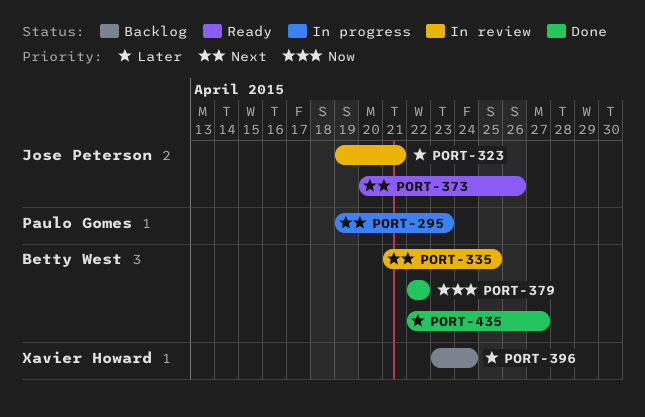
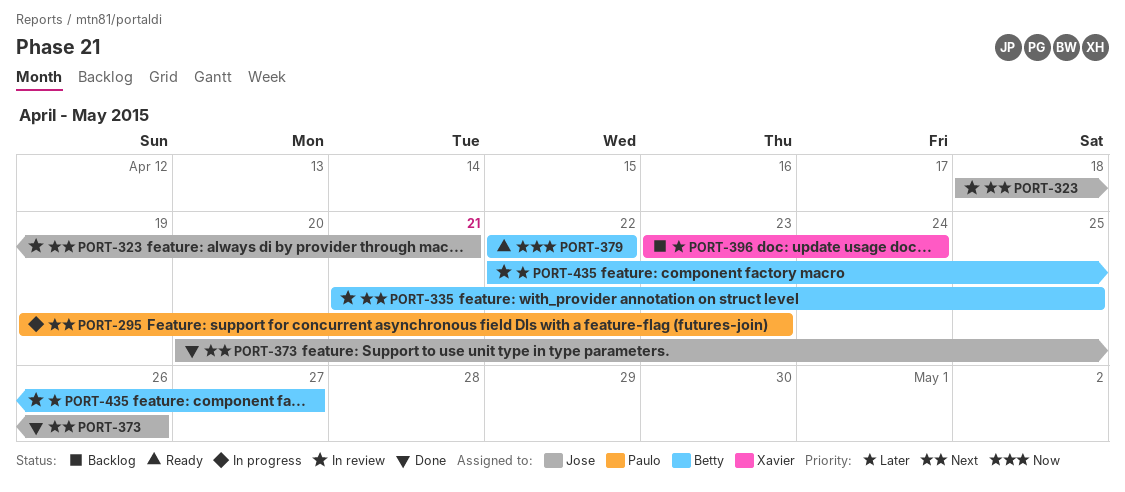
PORT-323, priority: Later -> Next
PORT-323, start: Apr 19 -> Apr 18
PORT-373, status: Ready -> Done
PORT-379, status: Done -> Ready
PORT-435, status: Done -> In review

